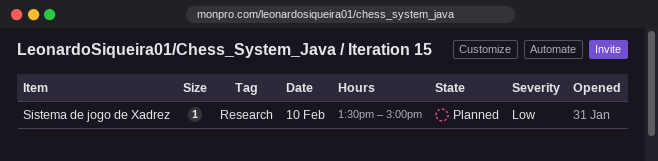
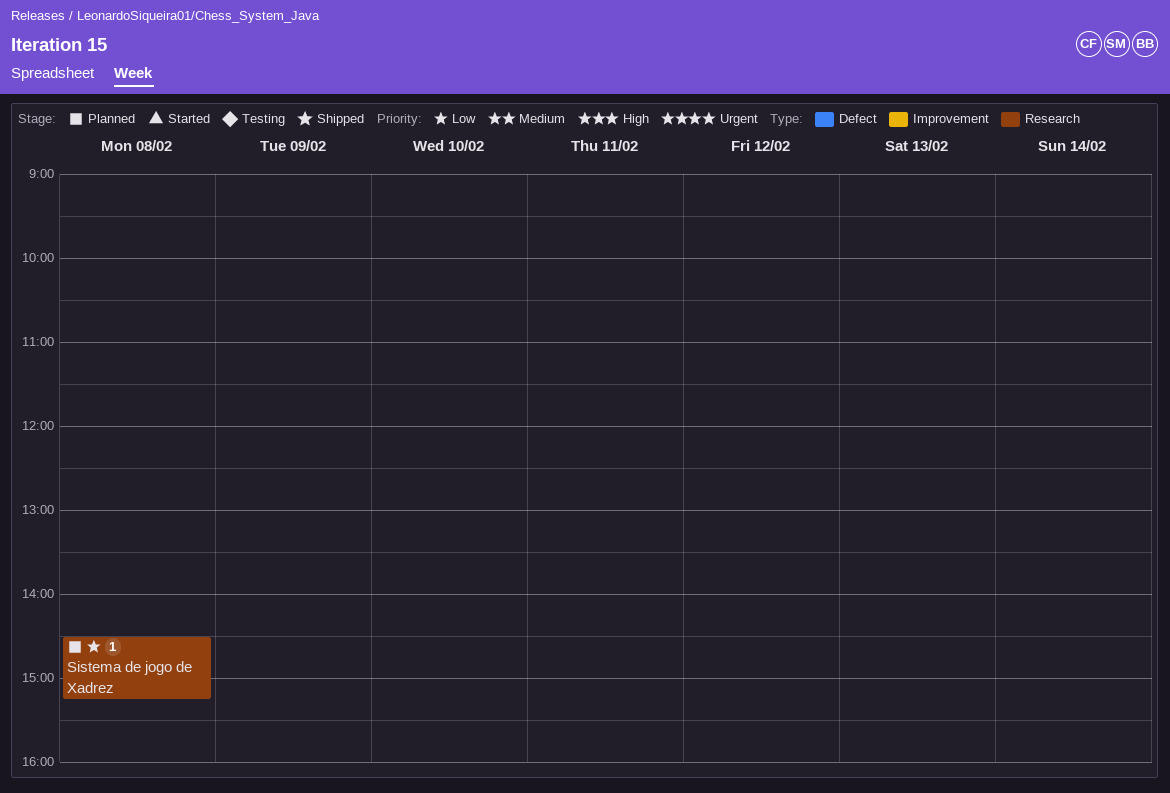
Sistema de jogo de Xadrez, day: Feb 10 -> Feb 8
Sistema de jogo de Xadrez, begins: 13:30 -> 14:30
Sistema de jogo de Xadrez, ends: 15:00 -> 15:15

